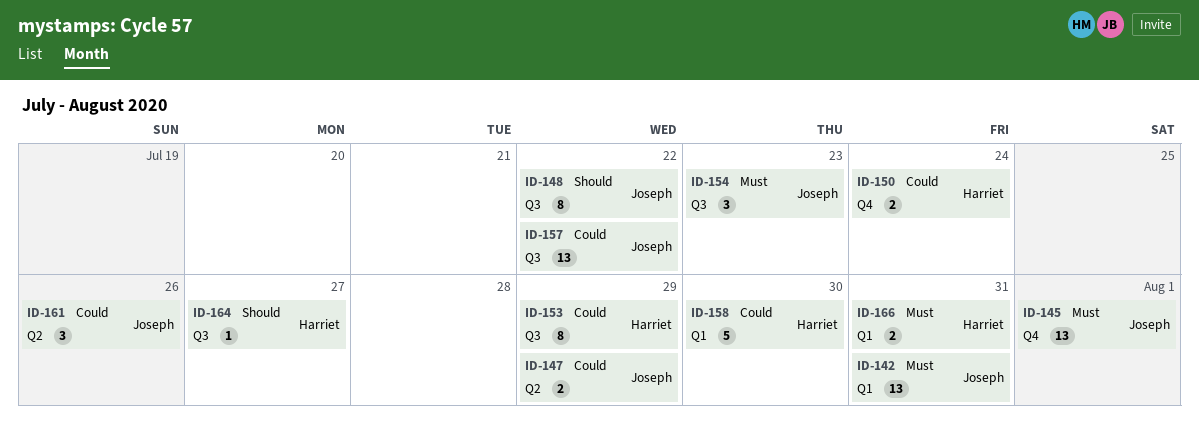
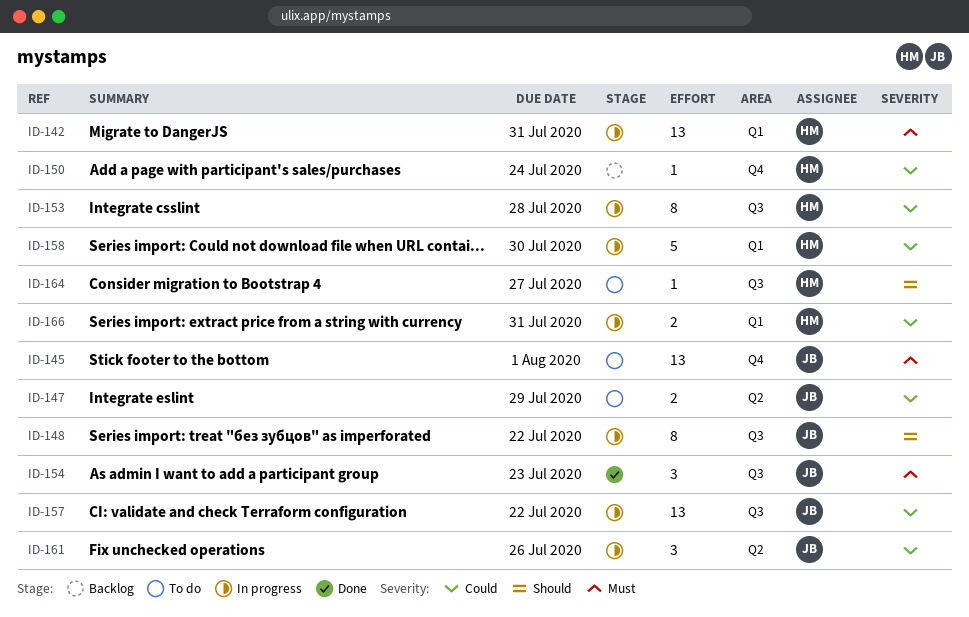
ID-142, owner: Joseph -> Harriet
ID-150, estimate: 2 -> 1
ID-153, due: Jul 29 -> Jul 28
ID-166, priority: Must -> Could

